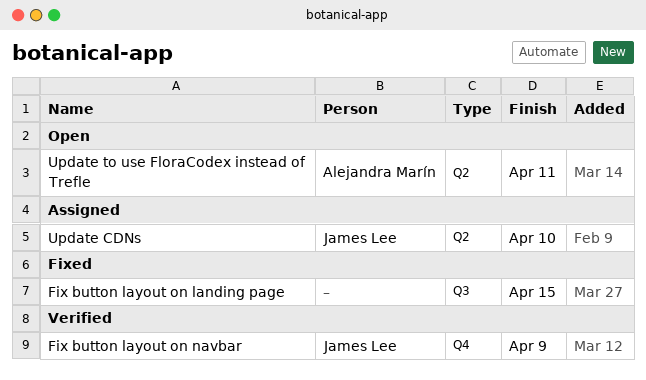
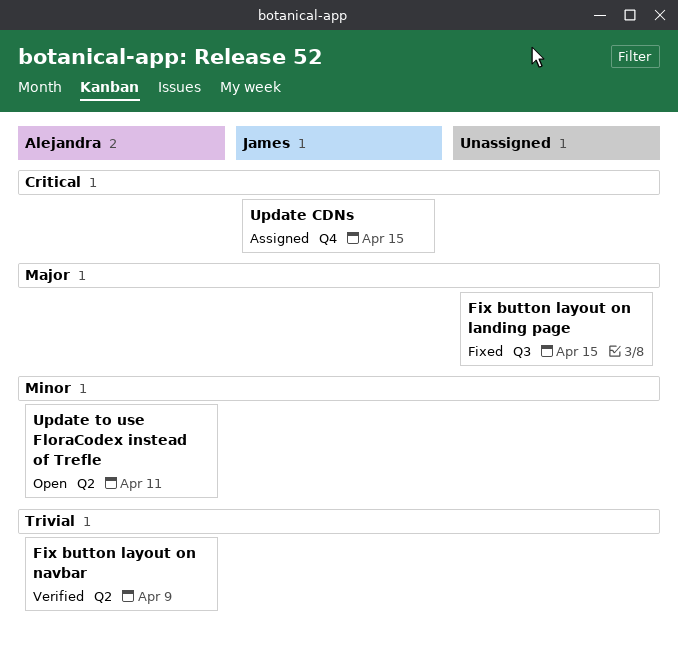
Fix button layout on navbar, owner: James Lee -> Alejandra Marín
Fix button layout on navbar, label: Q4 -> Q2
Update CDNs, label: Q2 -> Q4
Update CDNs, due: Apr 10 -> Apr 15

